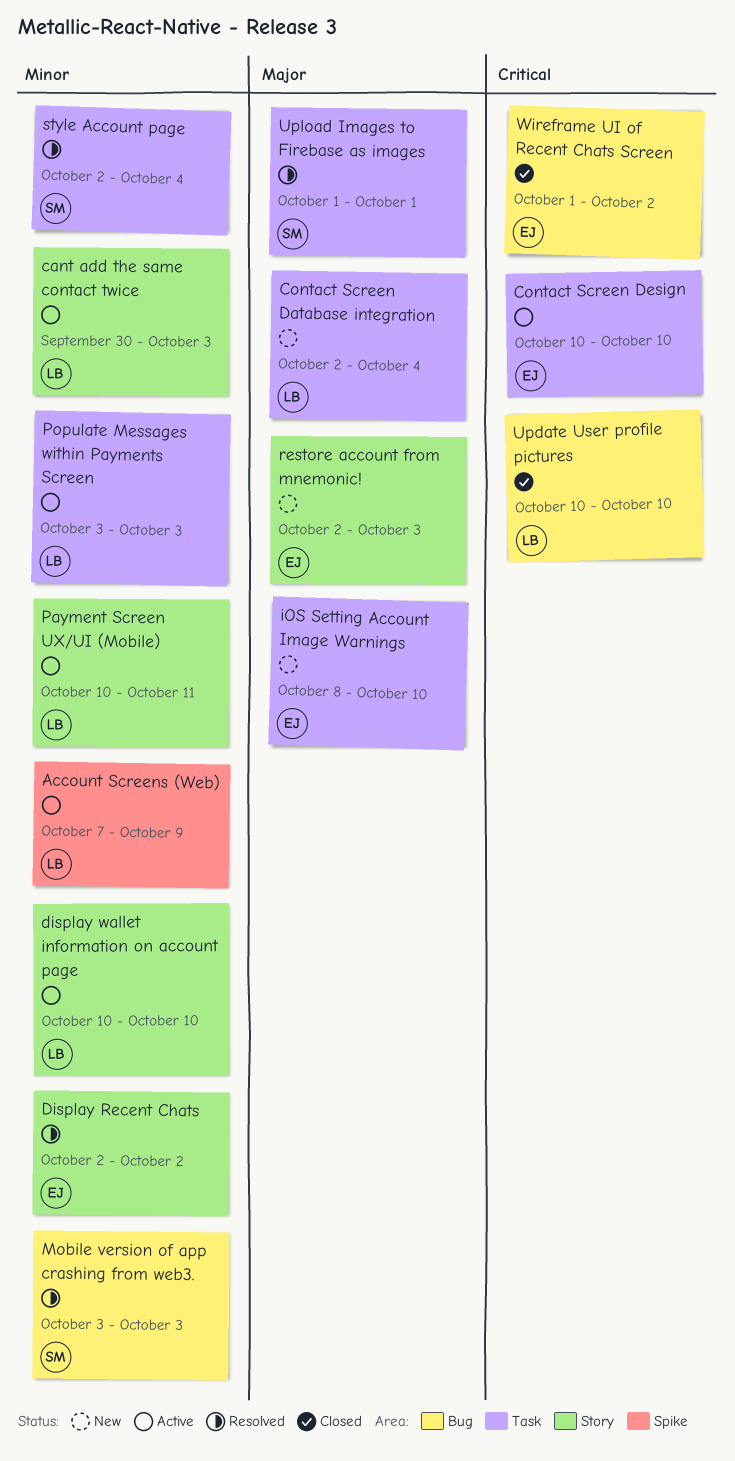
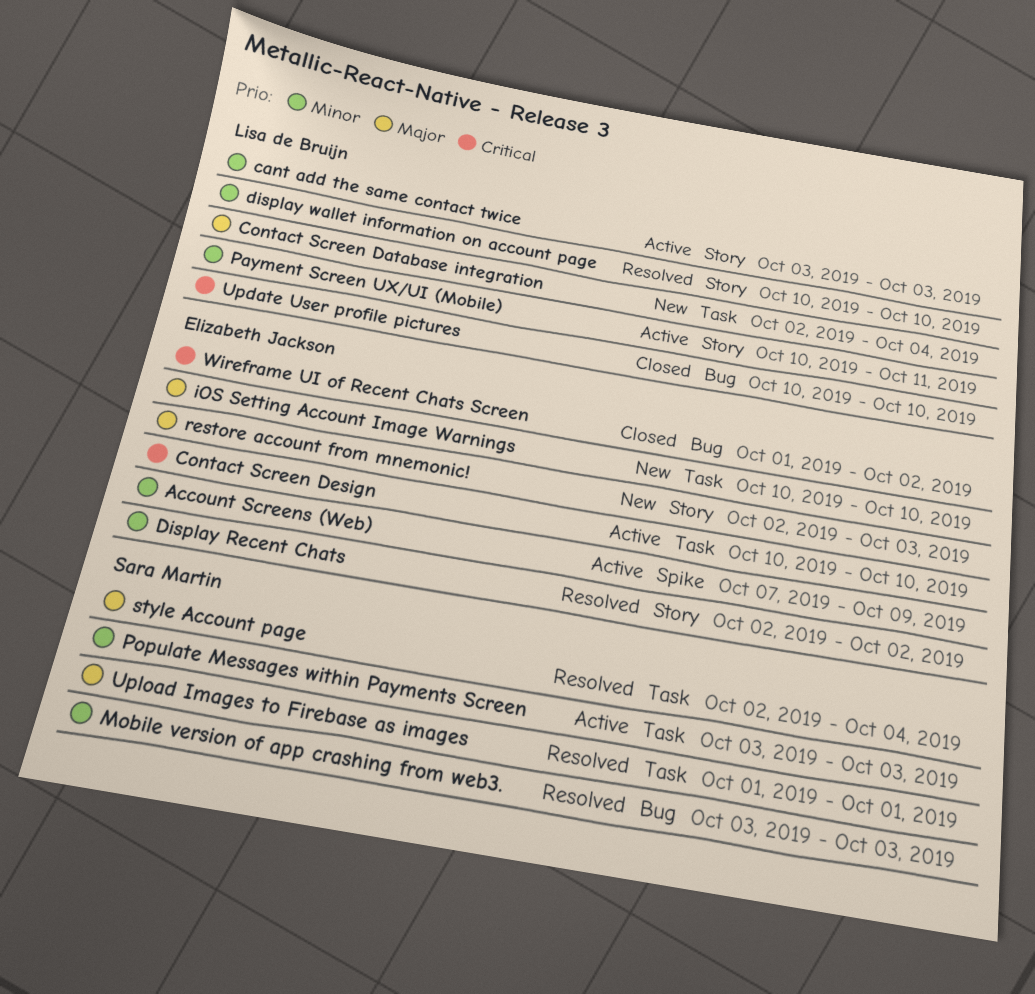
Account Screens (Web), owner: Lisa de Bruijn -> Elizabeth Jackson
cant add the same contact twice, start: Sep 30 -> Oct 3
display wallet information on account page, status: Active -> Resolved
iOS Setting Account Image Warnings, start: Oct 8 -> Oct 10
Populate Messages within Payments Screen, owner: Lisa de Bruijn -> Sara Martin
style Account page, priority: Minor -> Major

